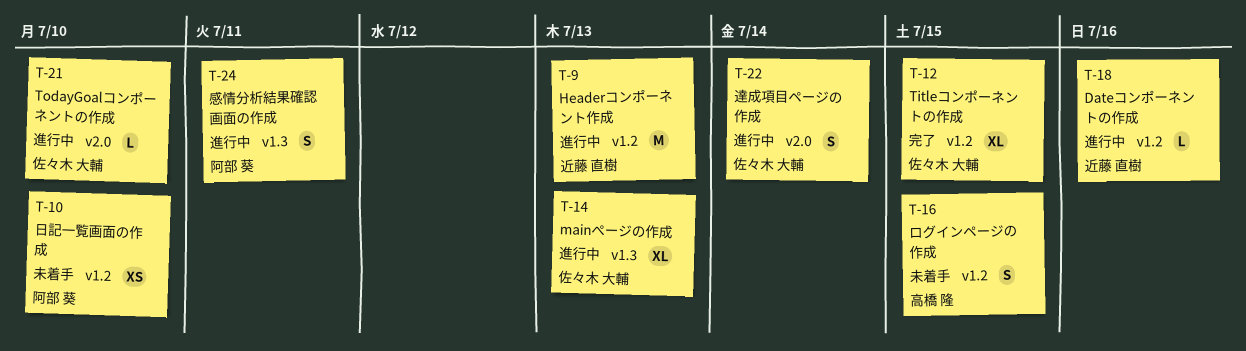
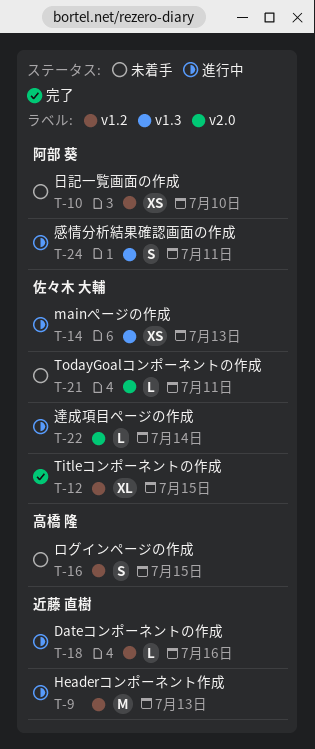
T-14, estimate: XL -> XS
T-21, status: 進行中 -> 未着手
T-21, due: Jul 10 -> Jul 11
T-22, estimate: S -> L

